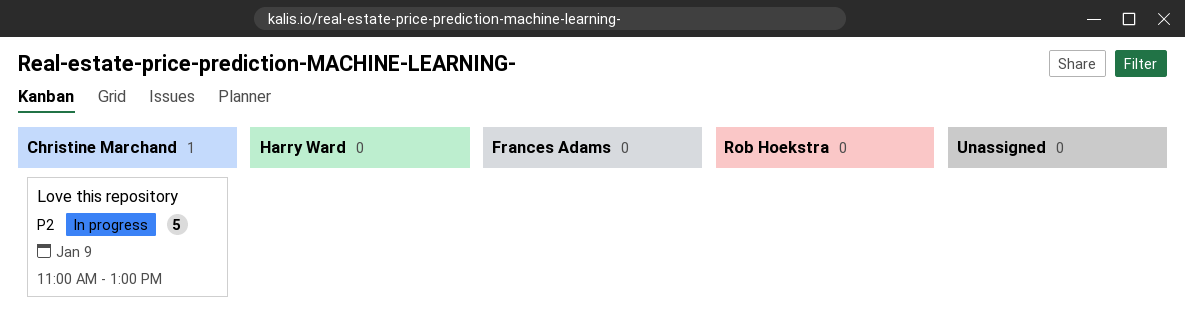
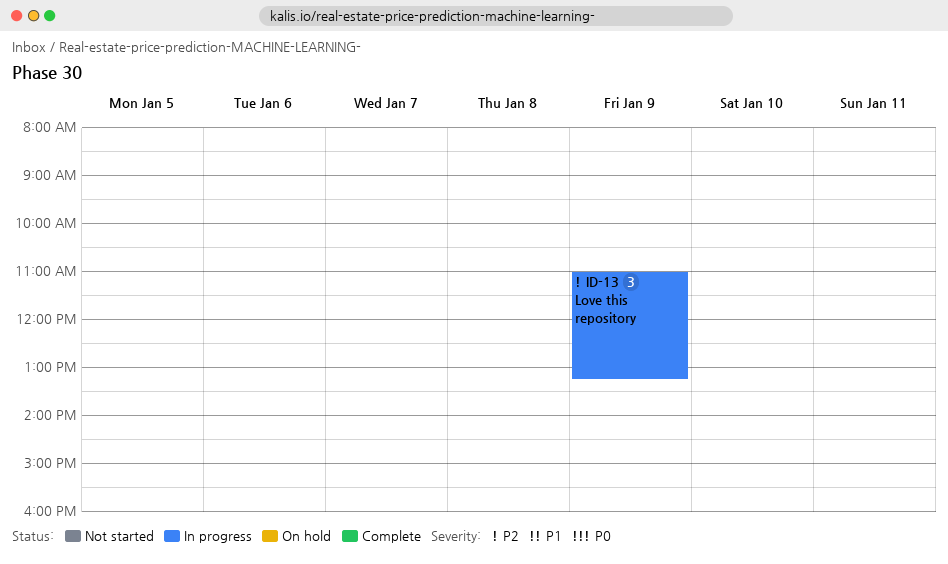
Love this repository, estimate: 5 -> 3
Love this repository, ends: 13:00 -> 13:15

